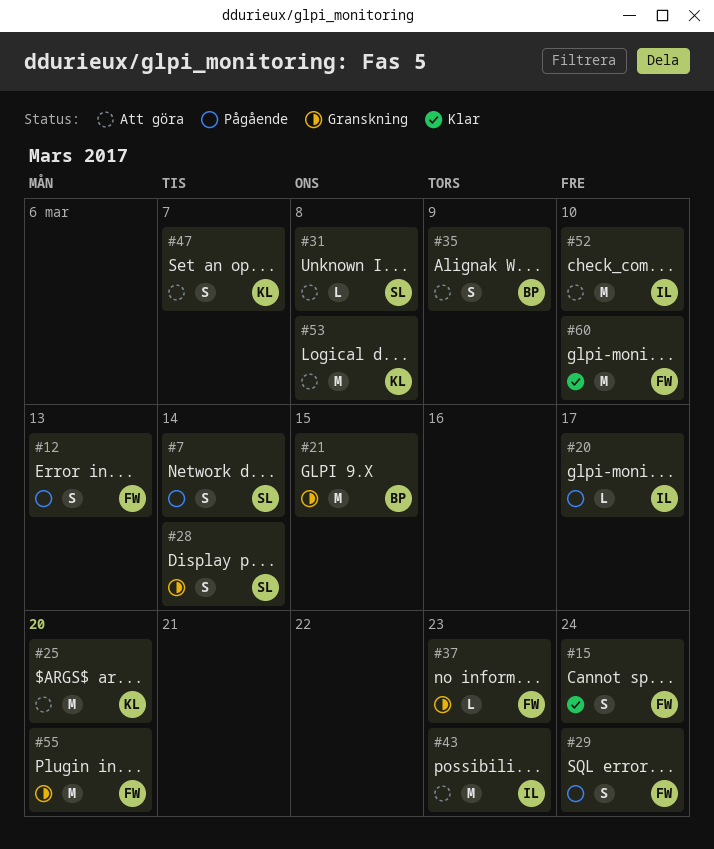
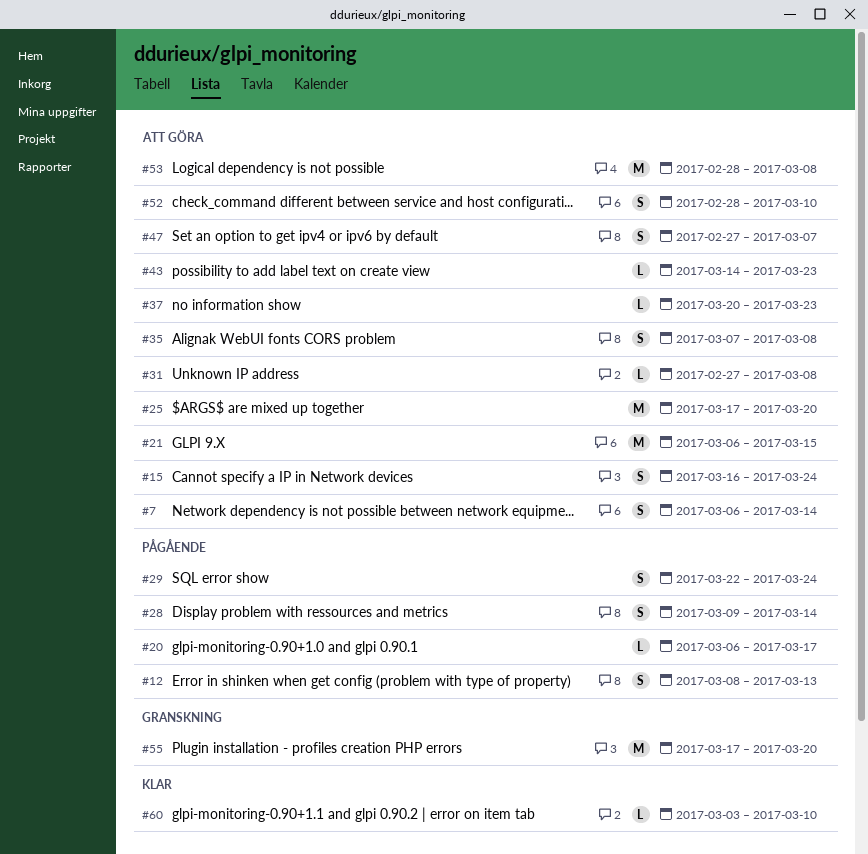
#7, status: Pågående -> Att göra
#15, status: Klar -> Att göra
#21, status: Granskning -> Att göra
#28, status: Granskning -> Pågående
#35, due: Mar 9 -> Mar 8
#37, status: Granskning -> Att göra
#43, estimate: M -> L
#52, estimate: M -> S
#60, estimate: M -> L

